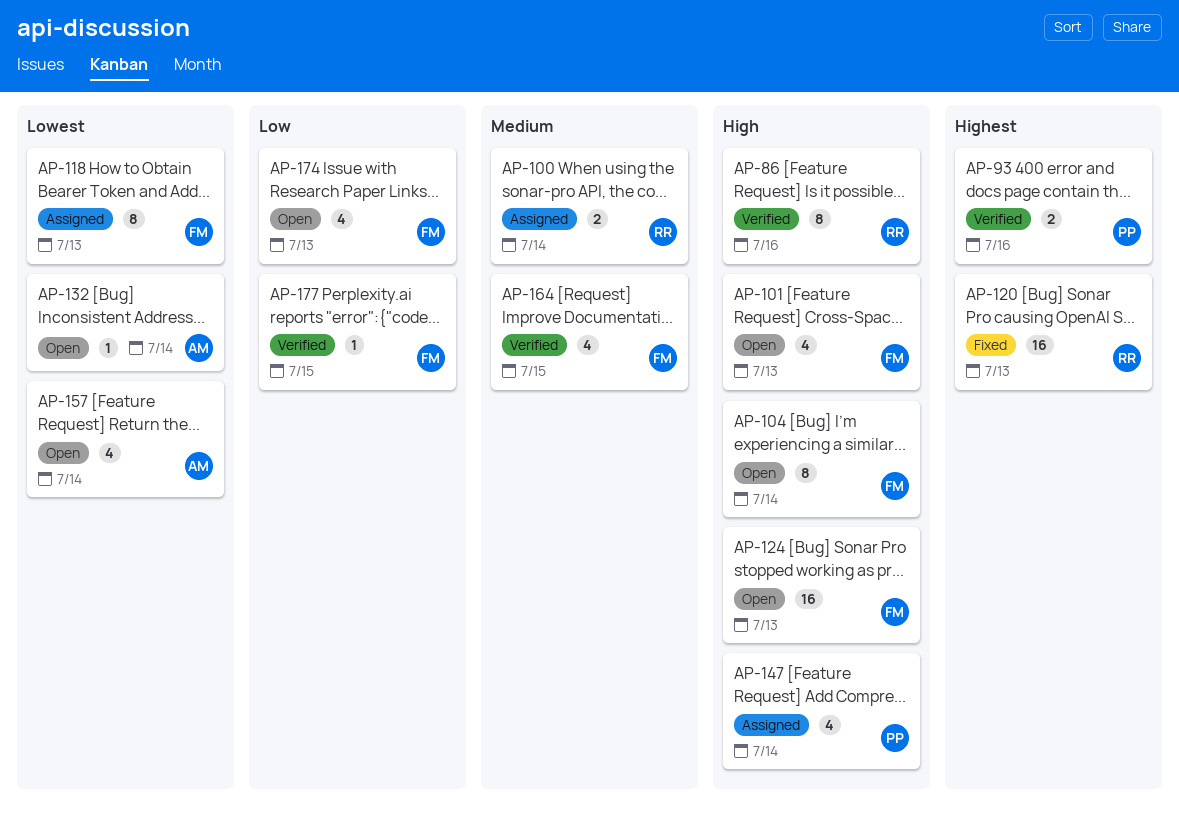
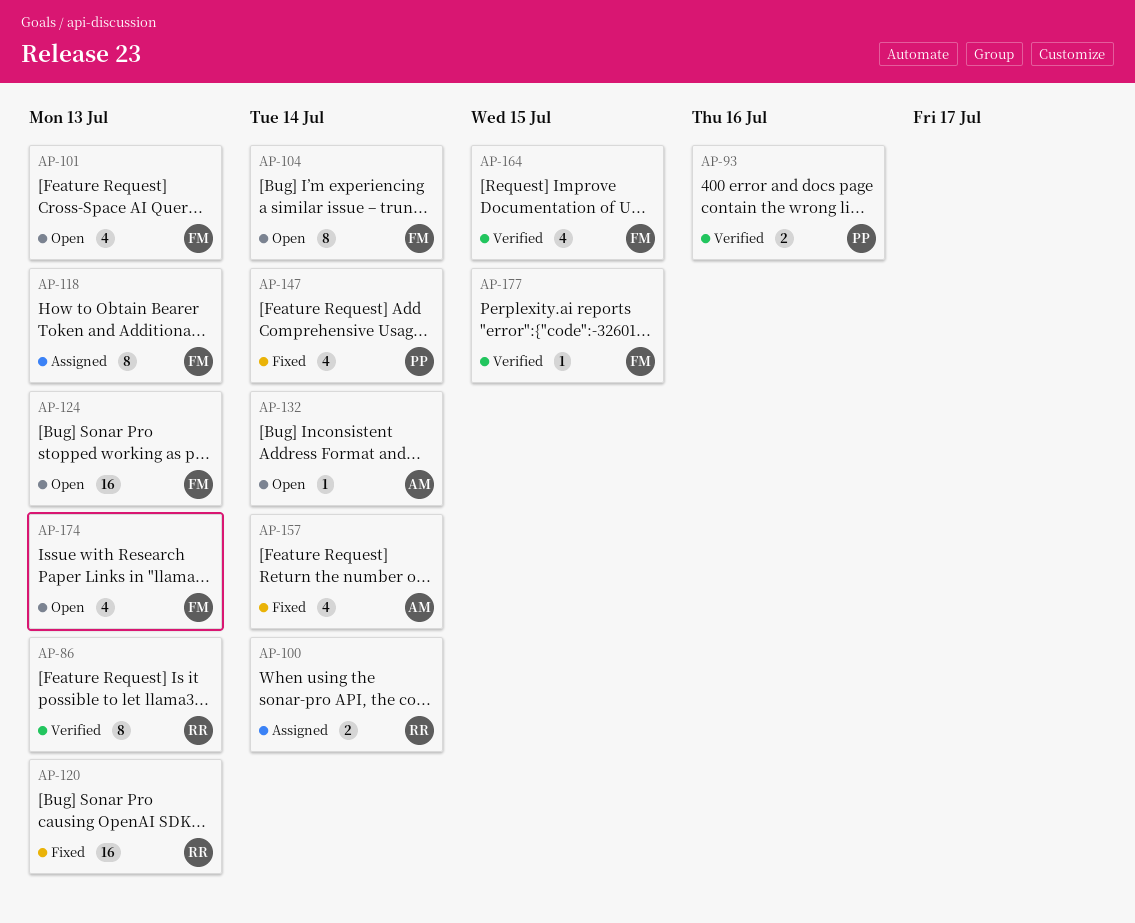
AP-86, due: Jul 16 -> Jul 13
AP-147, status: Assigned -> Fixed
AP-157, status: Open -> Fixed

